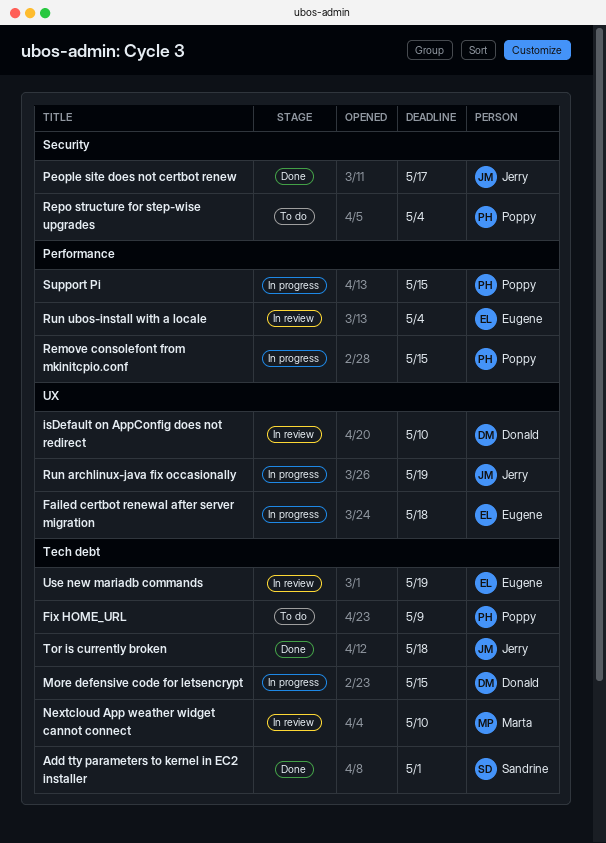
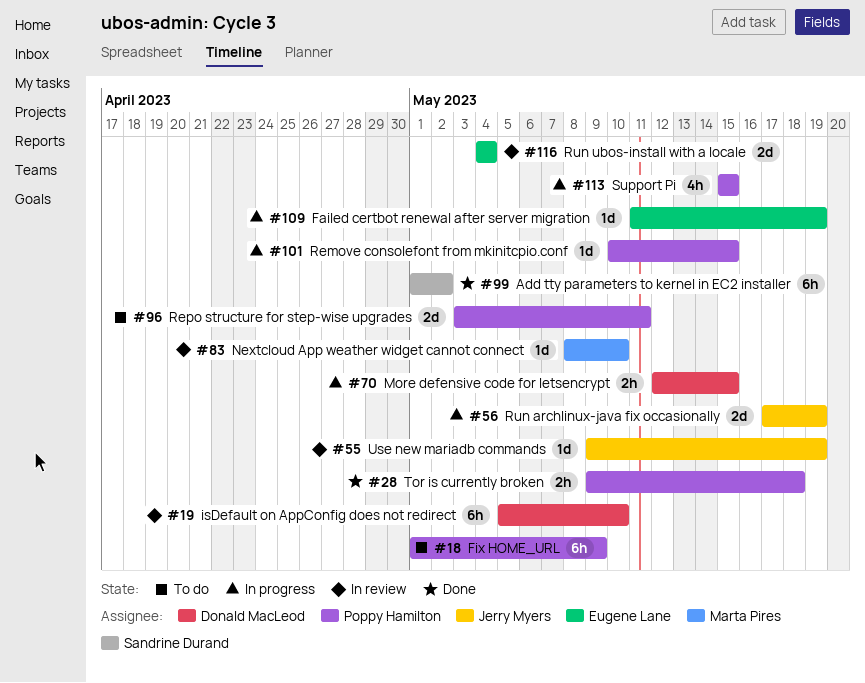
Add tty parameters to kernel in EC2 installer, due: May 1 -> May 2
Failed certbot renewal after server migration, due: May 18 -> May 19
People site does not certbot renew: present -> none
Repo structure for step-wise upgrades, due: May 4 -> May 11
Tor is currently broken, owner: Jerry Myers -> Poppy Hamilton
Use new mariadb commands, owner: Eugene Lane -> Jerry Myers

